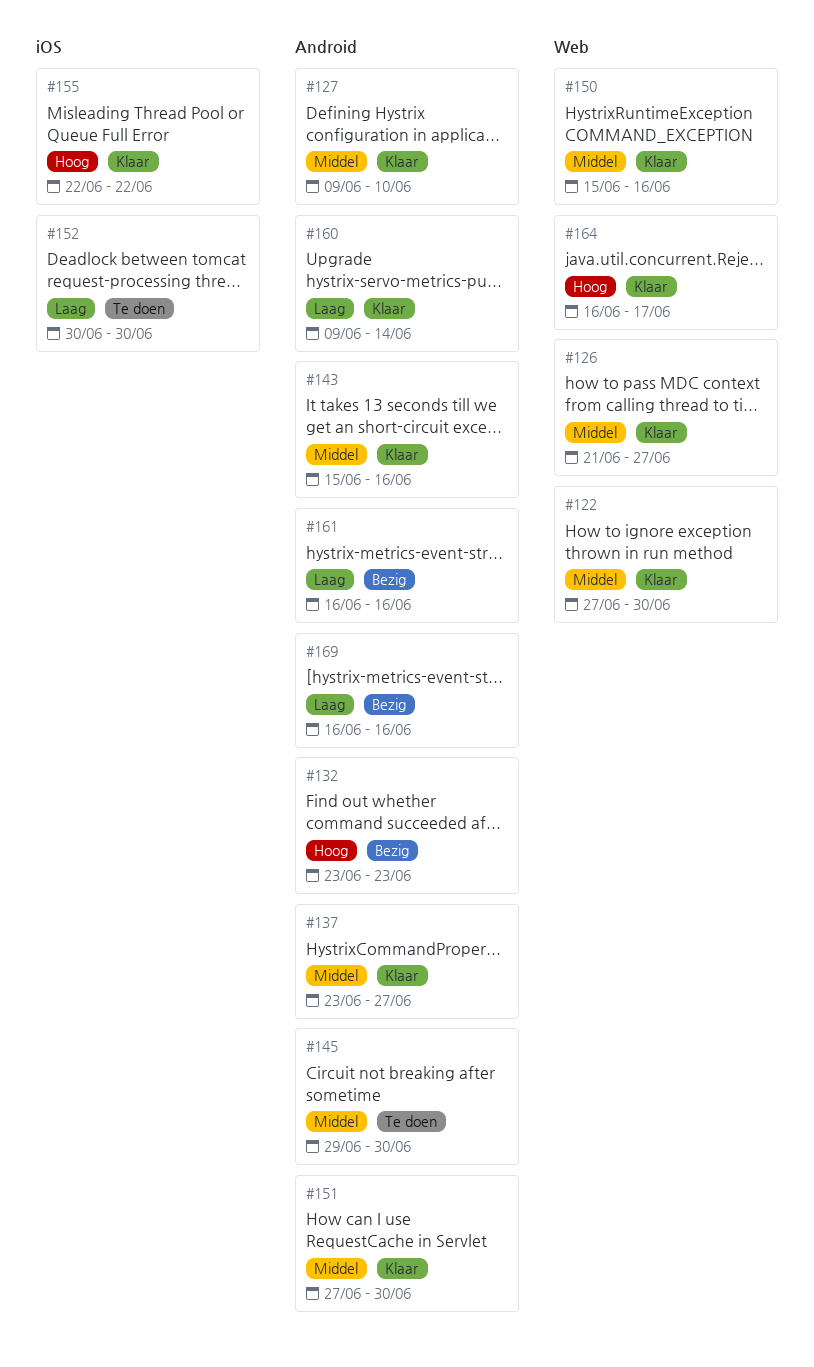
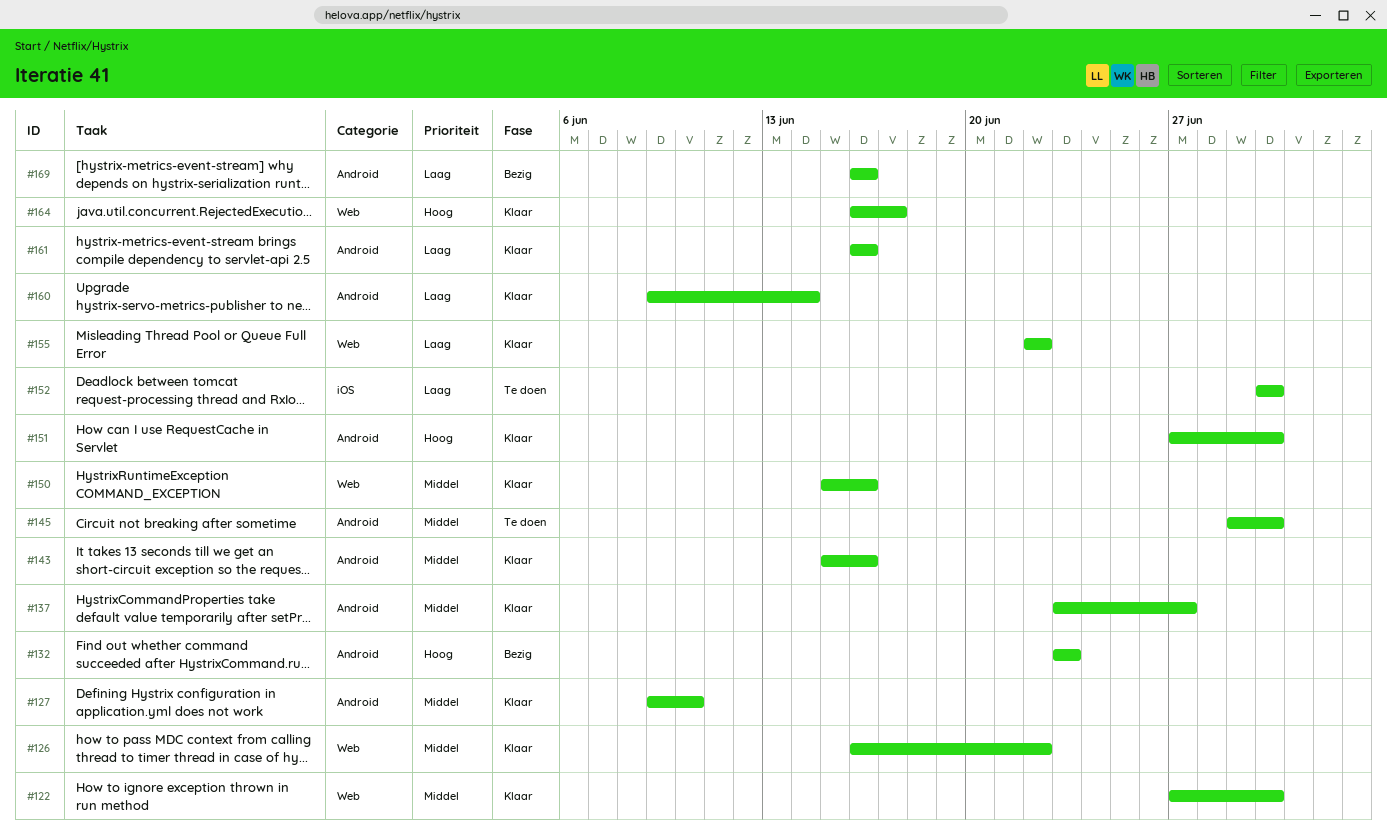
#126, start: Jun 21 -> Jun 16
#126, due: Jun 27 -> Jun 22
#151, priority: Middel -> Hoog
#155, priority: Hoog -> Laag
#155, label: iOS -> Web
#161, status: Bezig -> Klaar

